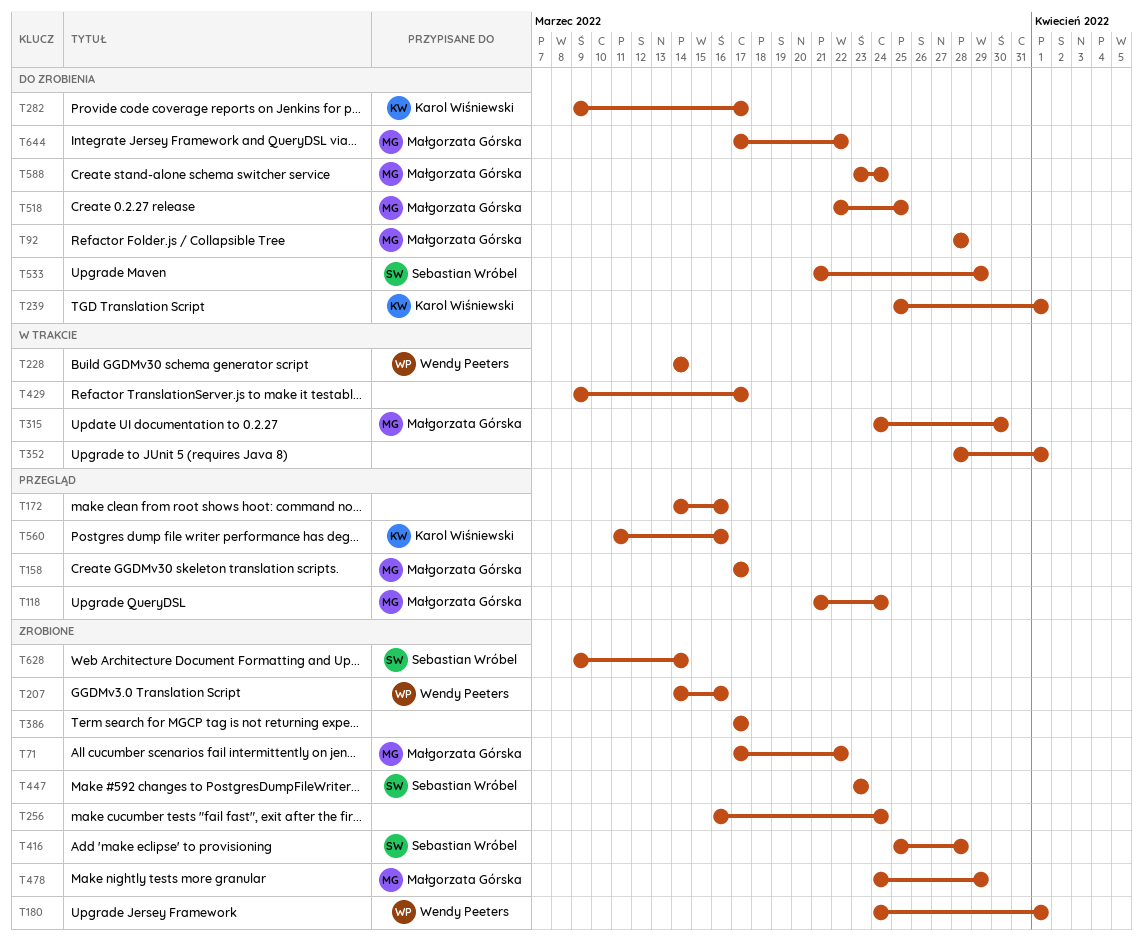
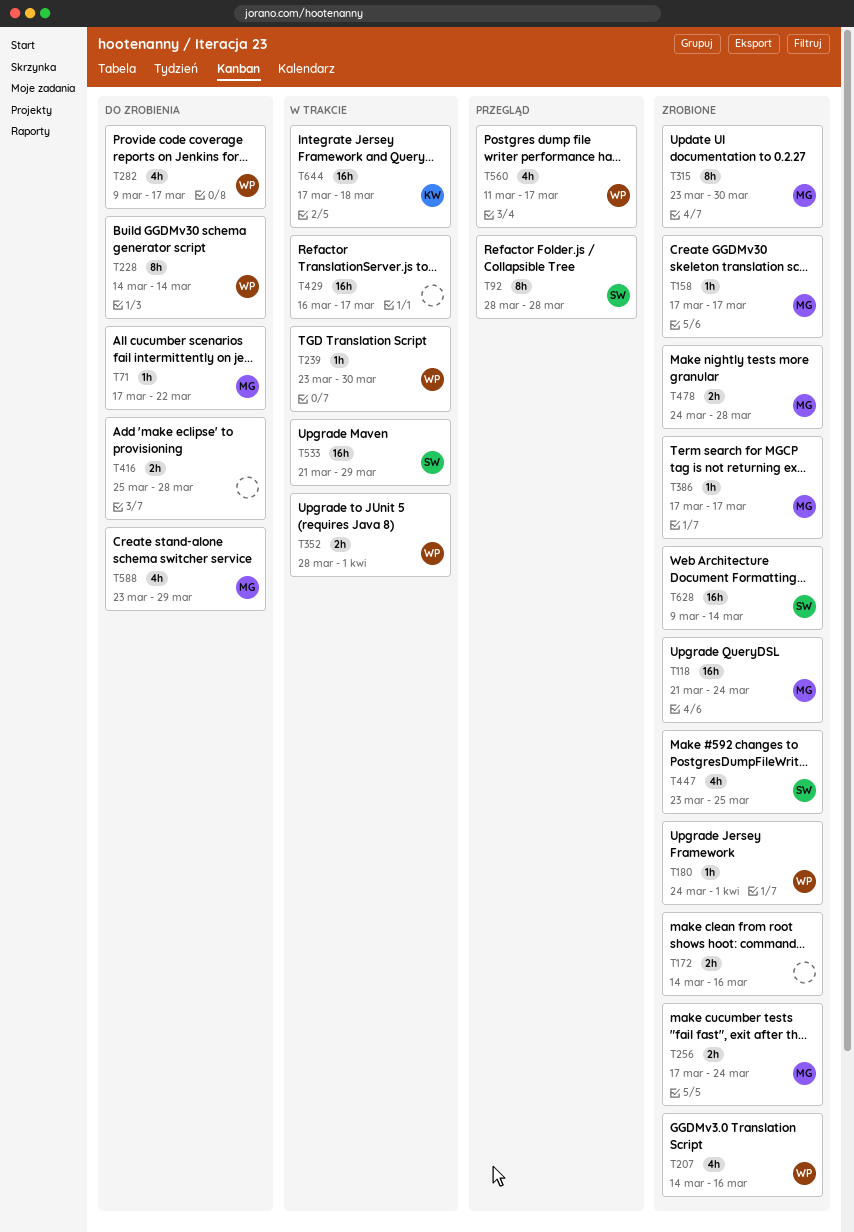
T71, status: Zrobione -> Do zrobienia
T92, status: Do zrobienia -> Przegląd
T92, owner: Małgorzata Górska -> Sebastian Wróbel
T118, status: Przegląd -> Zrobione
T158, status: Przegląd -> Zrobione
T172, status: Przegląd -> Zrobione
T228, status: W trakcie -> Do zrobienia
T239, status: Do zrobienia -> W trakcie
T239, owner: Karol Wiśniewski -> Wendy Peeters
T239, start: Mar 25 -> Mar 23
T239, due: Apr 1 -> Mar 30
T256, owner: none -> Małgorzata Górska
T256, start: Mar 16 -> Mar 17
T282, owner: Karol Wiśniewski -> Wendy Peeters
T315, status: W trakcie -> Zrobione
T315, start: Mar 24 -> Mar 23
T352, owner: none -> Wendy Peeters
T386, owner: none -> Małgorzata Górska
T416, status: Zrobione -> Do zrobienia
T416, owner: Sebastian Wróbel -> none
T429, start: Mar 9 -> Mar 16
T447, due: Mar 23 -> Mar 25
T478, due: Mar 29 -> Mar 28
T518: present -> none
T533, status: Do zrobienia -> W trakcie
T560, owner: Karol Wiśniewski -> Wendy Peeters
T560, due: Mar 16 -> Mar 17
T588, due: Mar 24 -> Mar 29
T644, status: Do zrobienia -> W trakcie
T644, owner: Małgorzata Górska -> Karol Wiśniewski
T644, due: Mar 22 -> Mar 18

